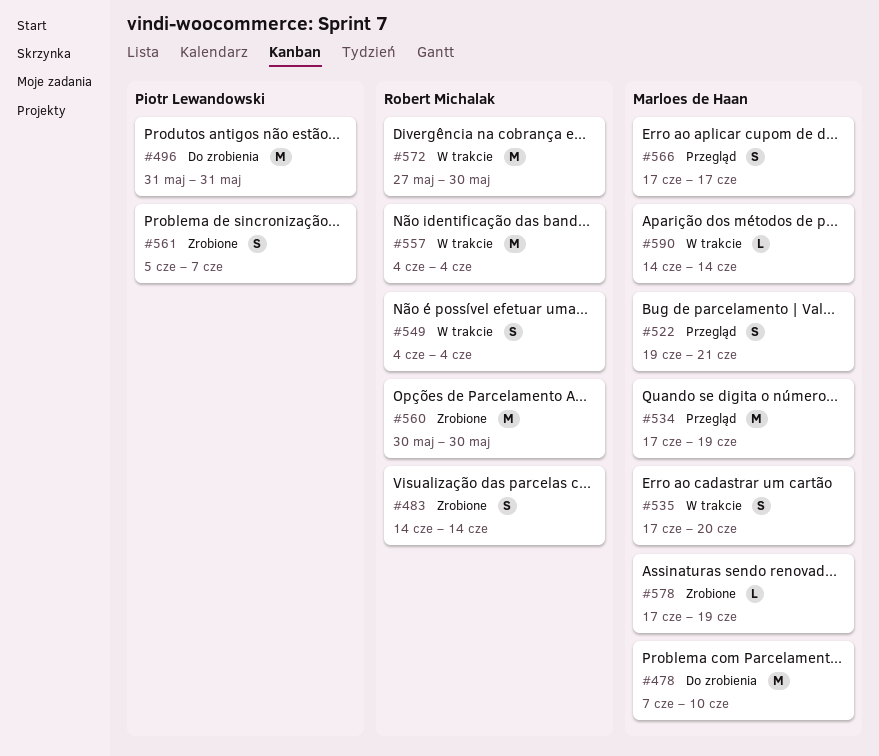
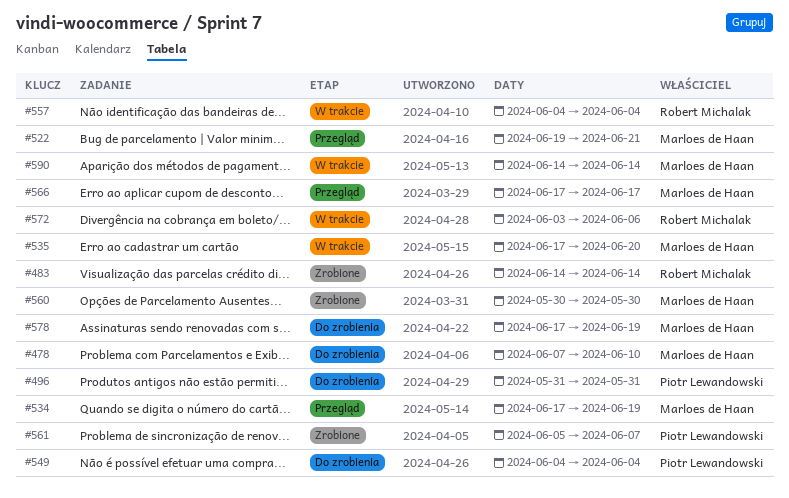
#549, status: W trakcie -> Do zrobienia
#549, owner: Robert Michalak -> Piotr Lewandowski
#560, owner: Robert Michalak -> Marloes de Haan
#572, start: May 27 -> Jun 3
#572, due: May 30 -> Jun 6
#578, status: Zrobione -> Do zrobienia

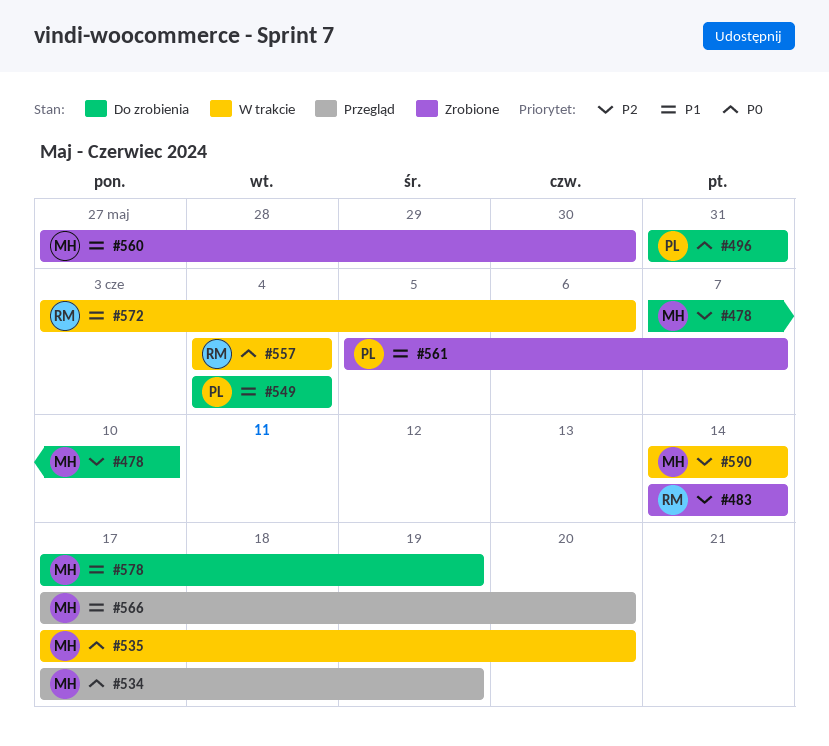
#522: present -> none
#560, start: May 30 -> May 27
#566, due: Jun 17 -> Jun 20

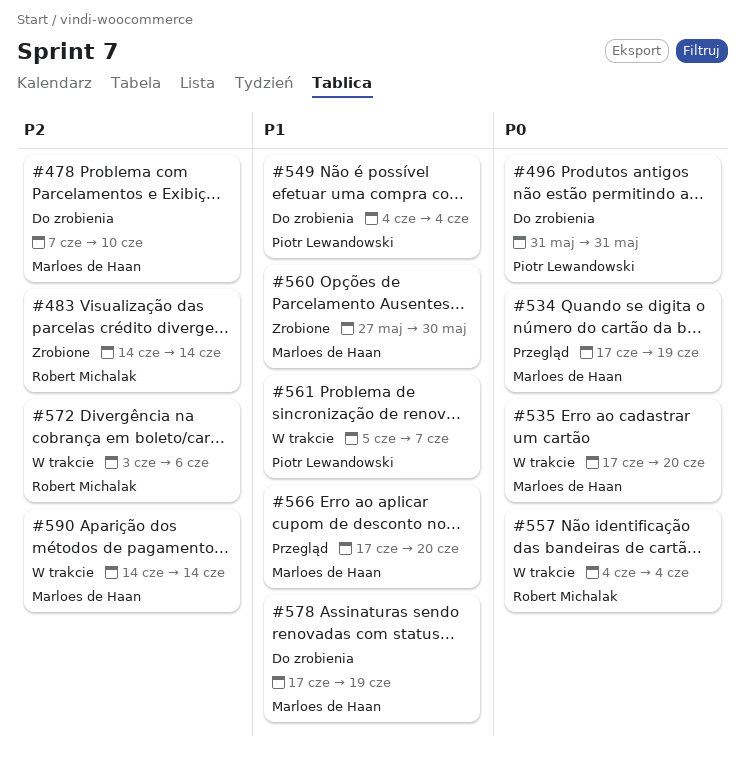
#561, status: Zrobione -> W trakcie
#572, priority: P1 -> P2

